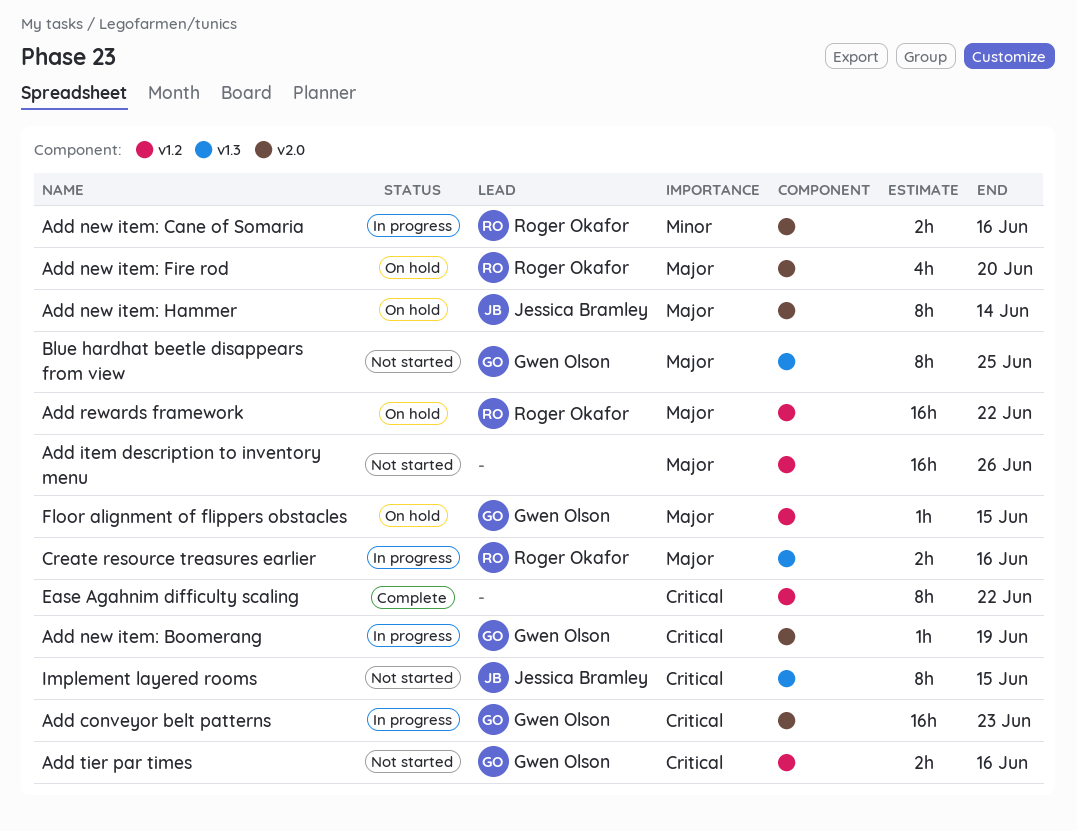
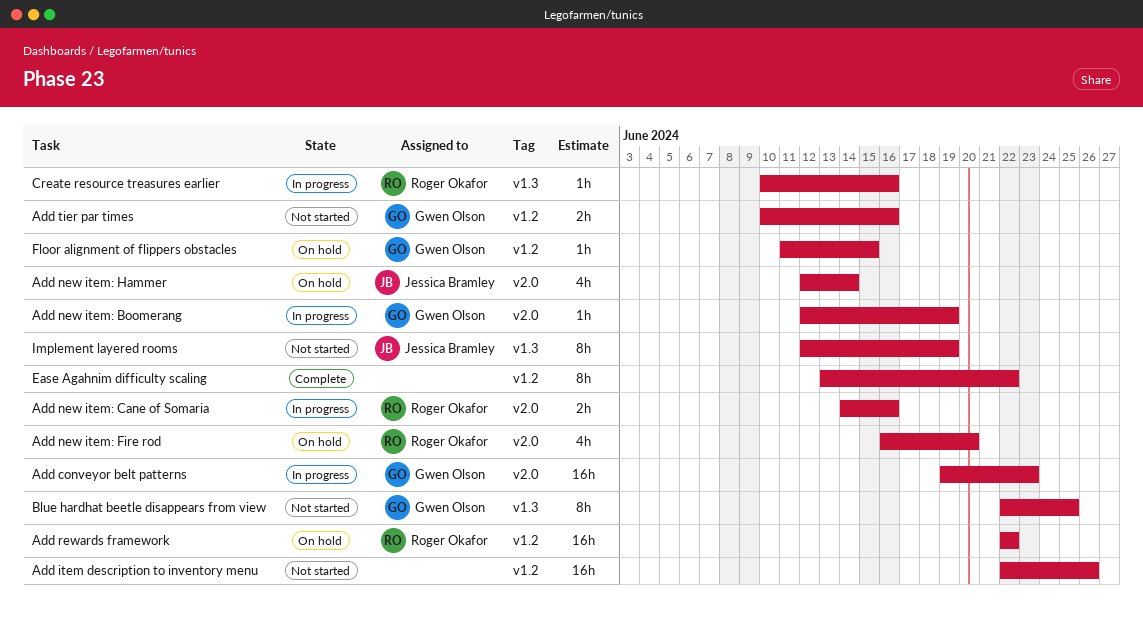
Add new item: Hammer, estimate: 8h -> 4h
Create resource treasures earlier, estimate: 2h -> 1h
Implement layered rooms, due: Jun 15 -> Jun 19

